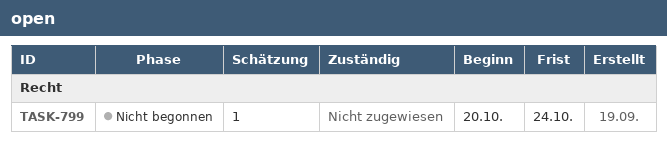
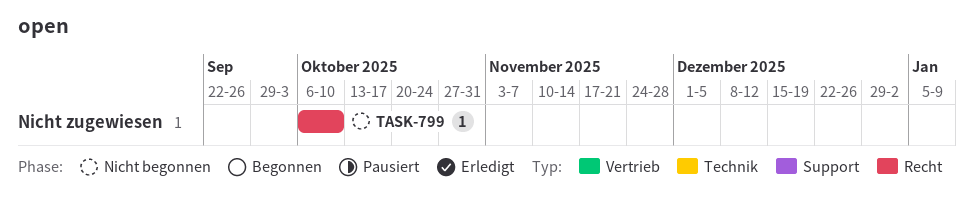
TASK-799, start: Oct 20 -> Oct 6
TASK-799, due: Oct 24 -> Oct 10

